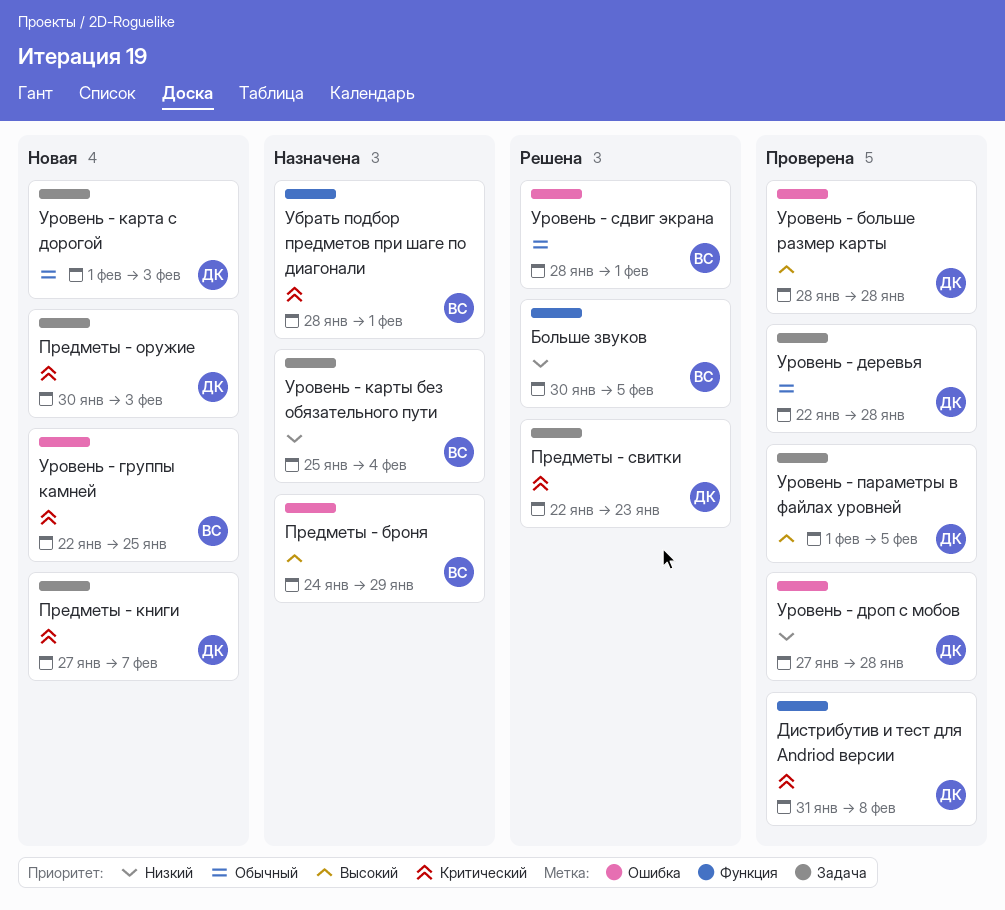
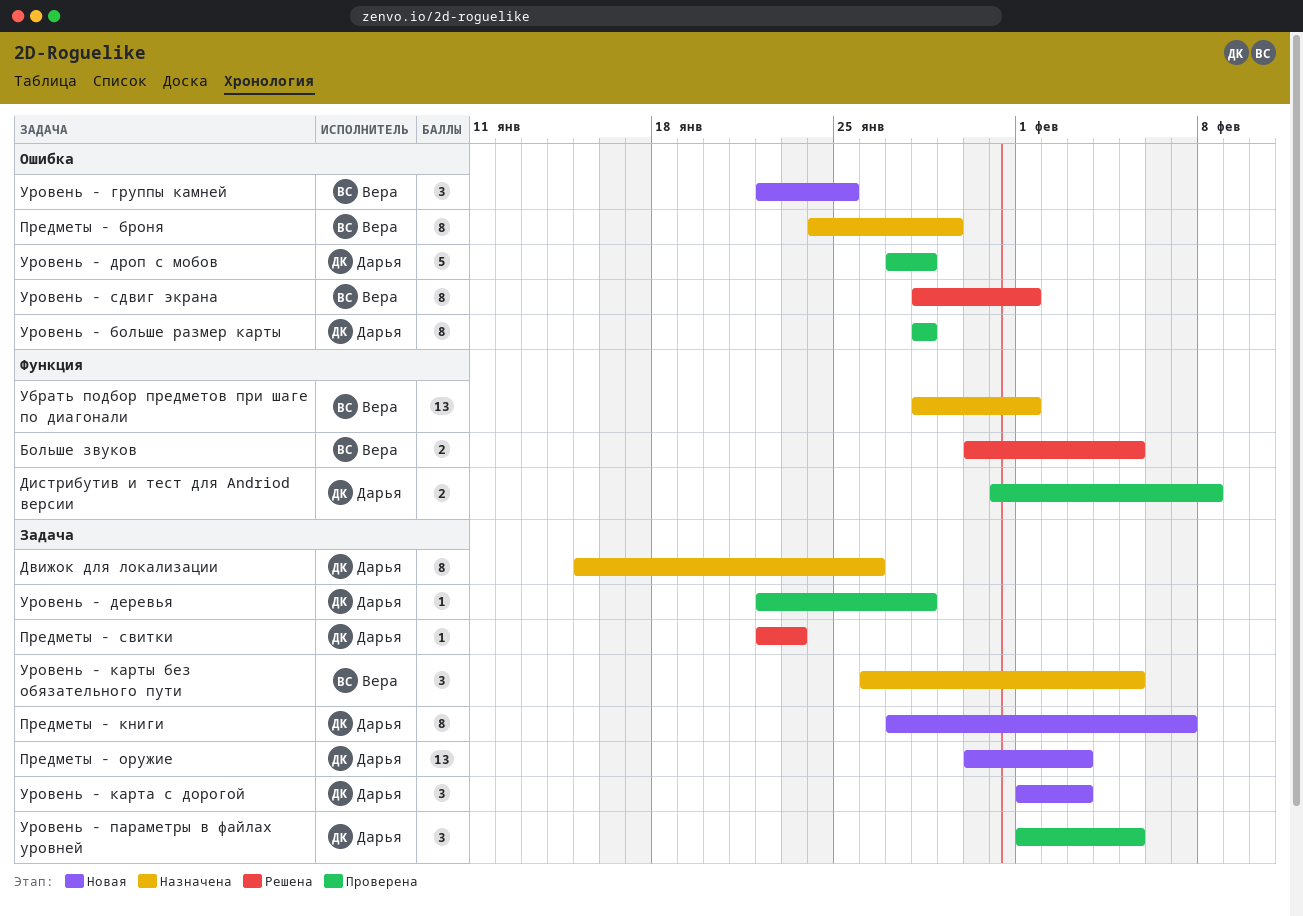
Движок для локализации: none -> present
Уровень - карты без обязательного пути, start: Jan 25 -> Jan 26
Уровень - карты без обязательного пути, due: Feb 4 -> Feb 5

